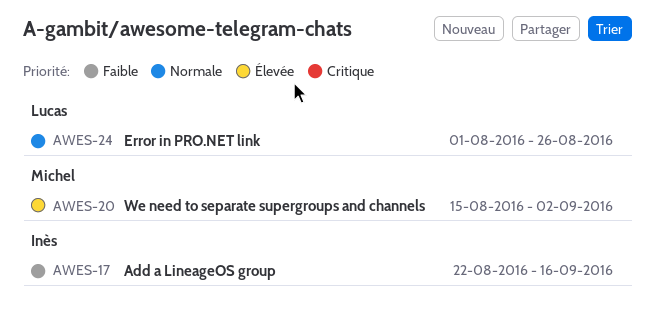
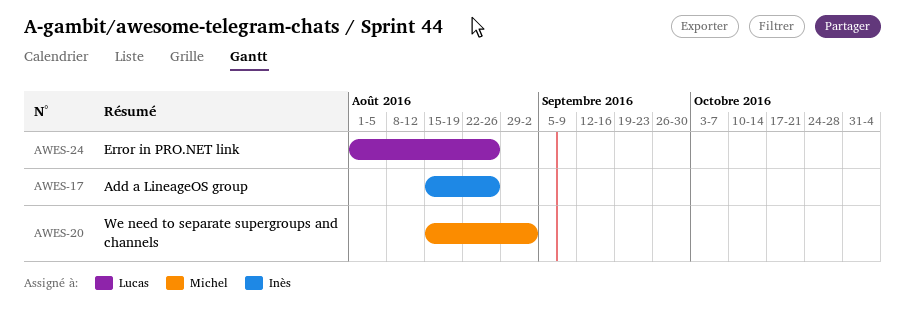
AWES-17, start: Aug 22 -> Aug 15
AWES-17, due: Sep 16 -> Aug 26

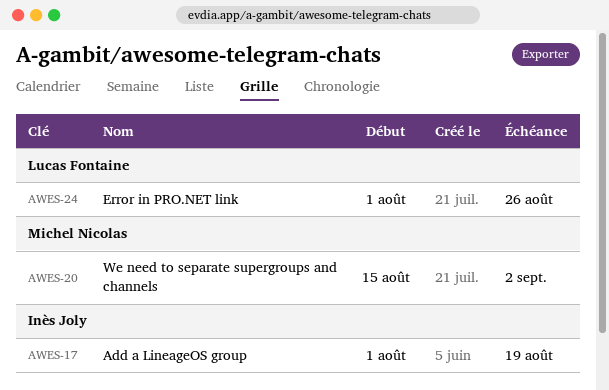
AWES-17, start: Aug 15 -> Aug 1
AWES-17, due: Aug 26 -> Aug 19

